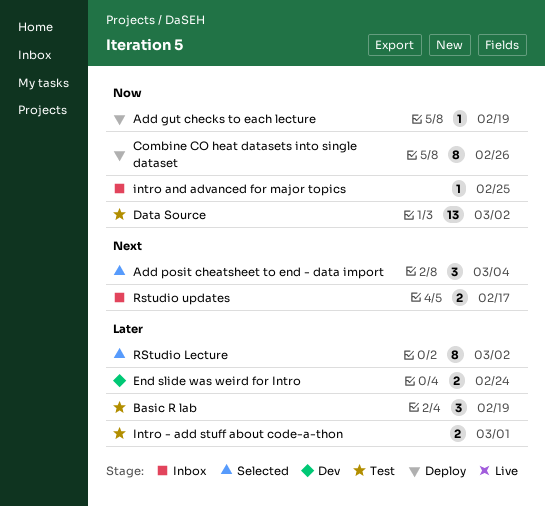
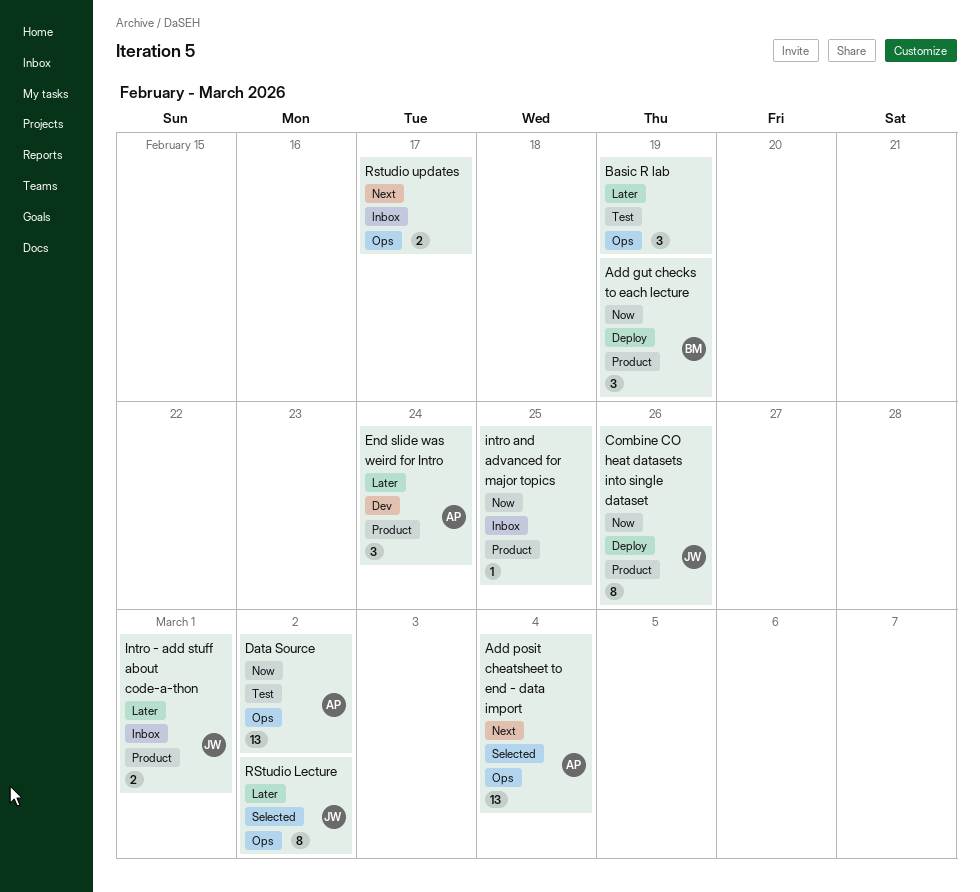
Add gut checks to each lecture, estimate: 1 -> 3
Add posit cheatsheet to end - data import, estimate: 3 -> 13
End slide was weird for Intro, estimate: 2 -> 3
Intro - add stuff about code-a-thon, status: Test -> Inbox

